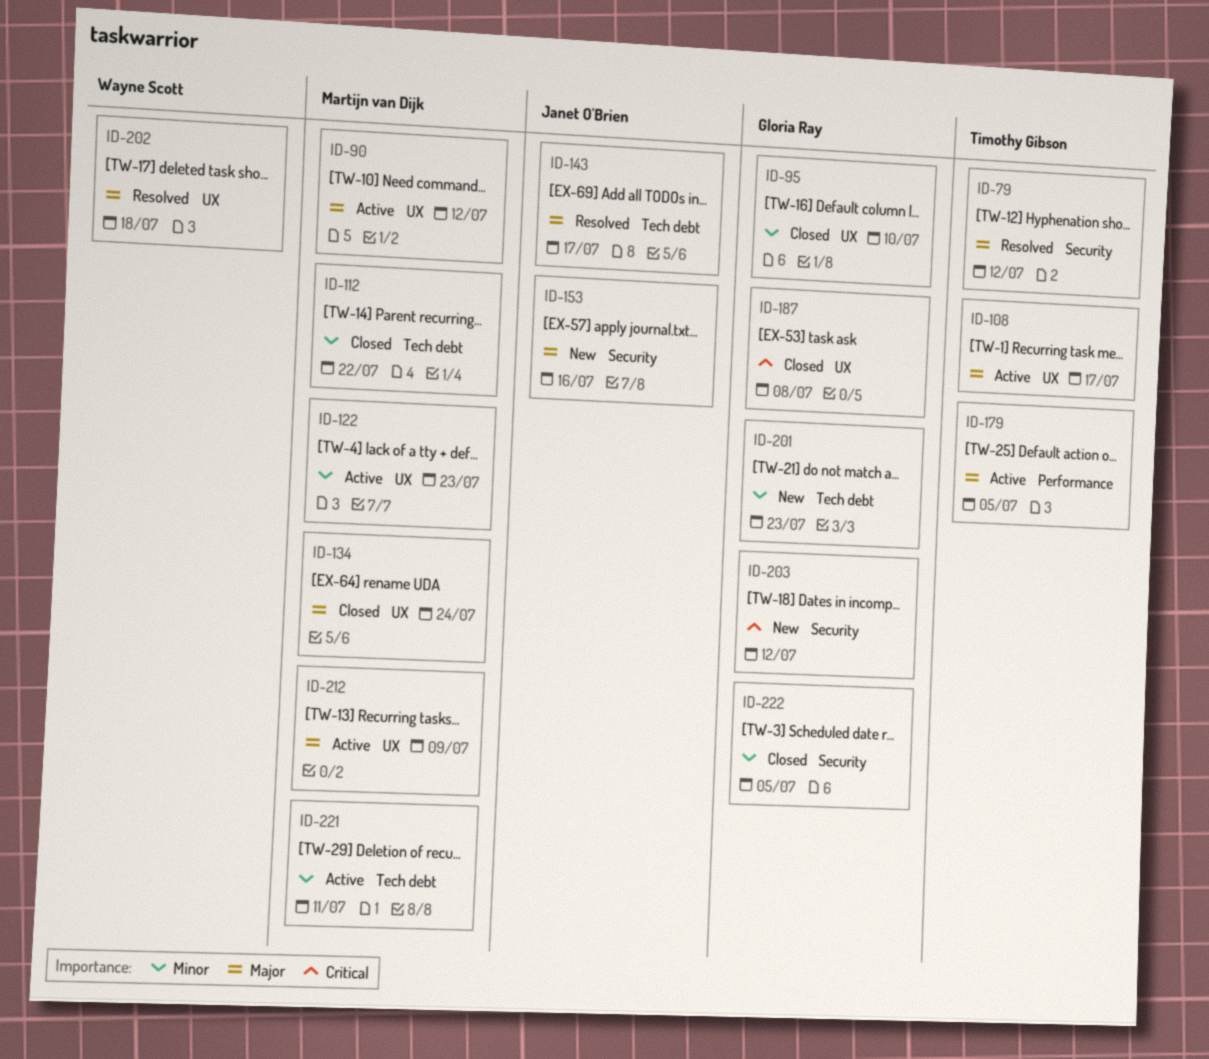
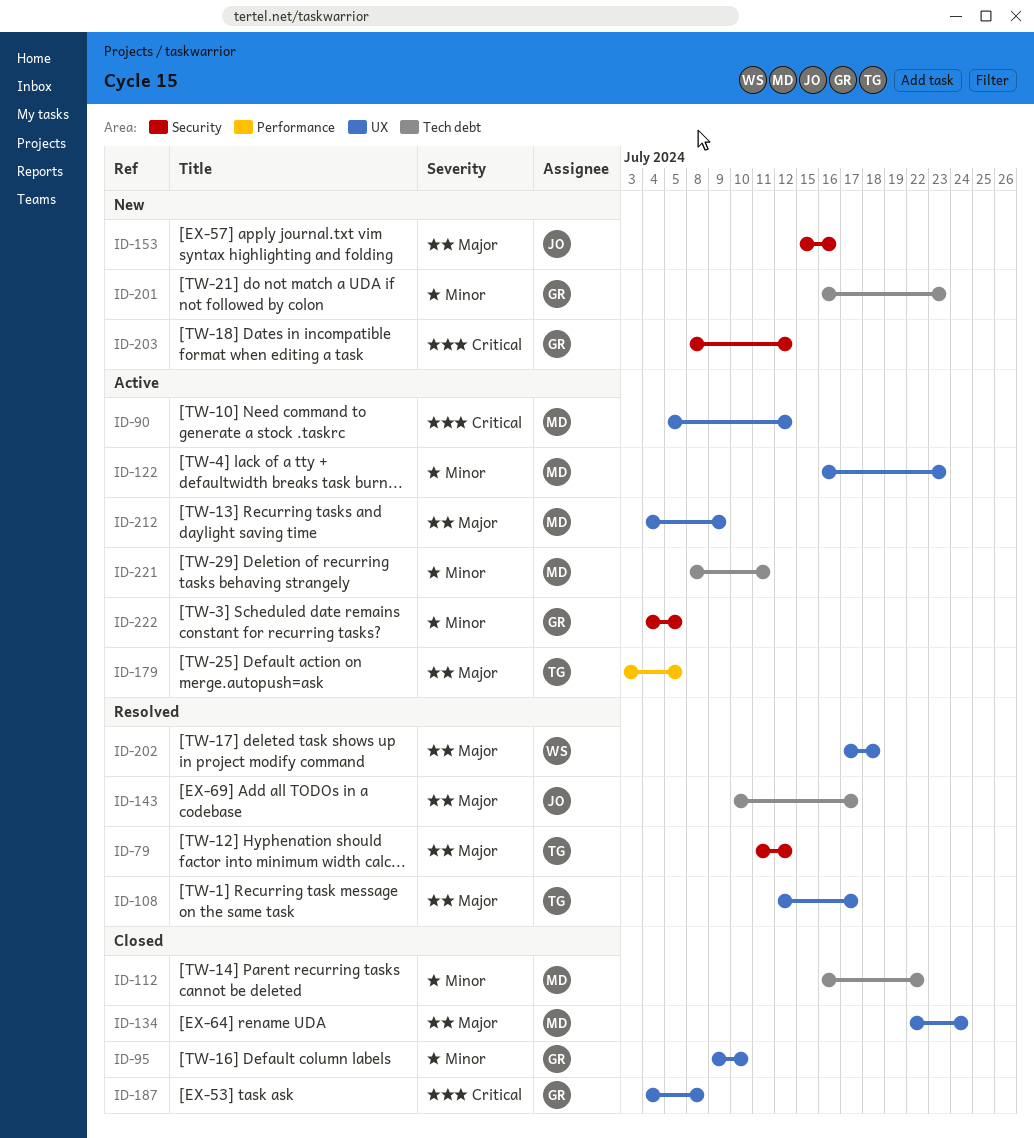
ID-90, priority: Major -> Critical
ID-108, status: Active -> Resolved
ID-222, status: Closed -> Active

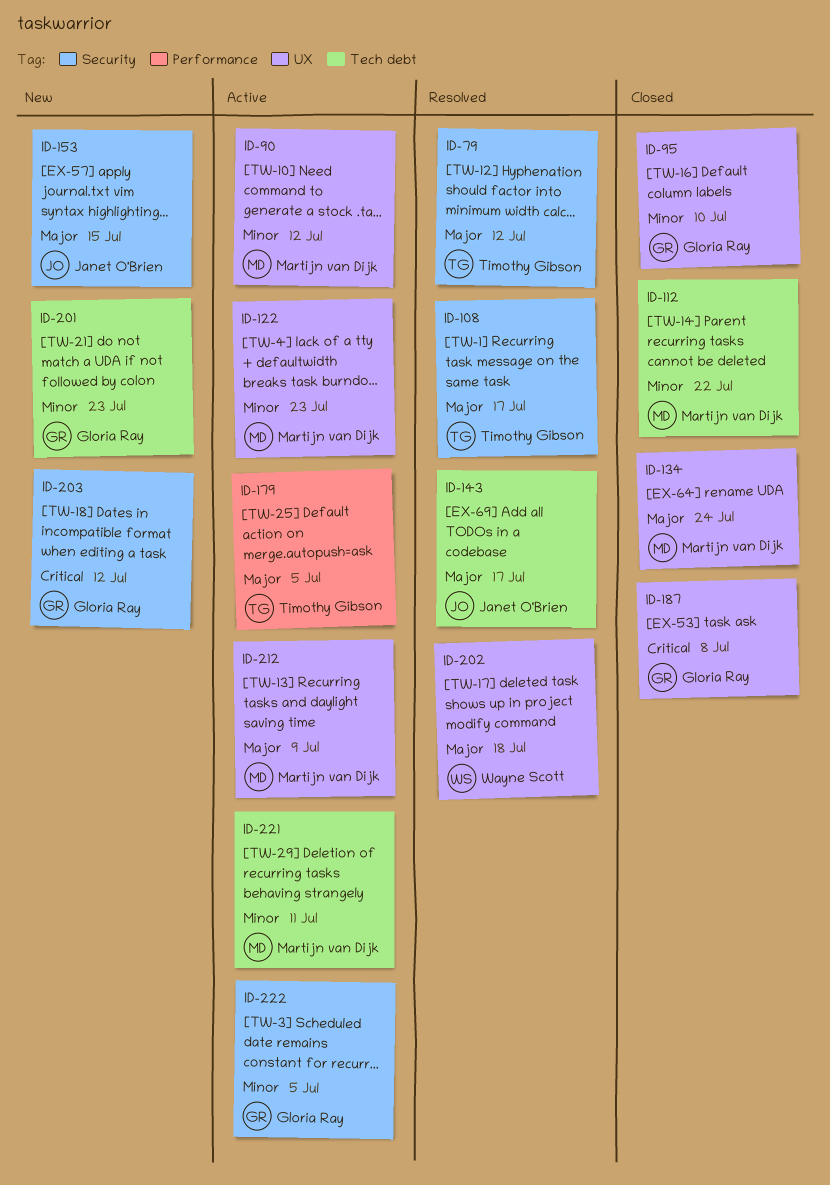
ID-90, priority: Critical -> Minor
ID-108, label: UX -> Security
ID-153, due: Jul 16 -> Jul 15

